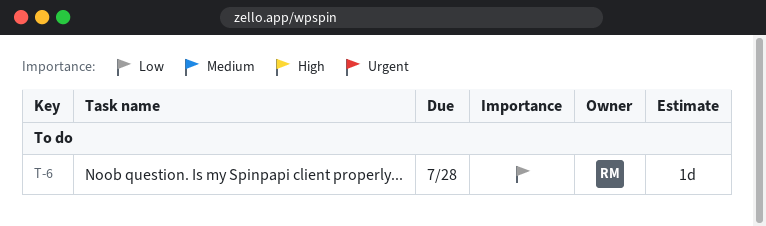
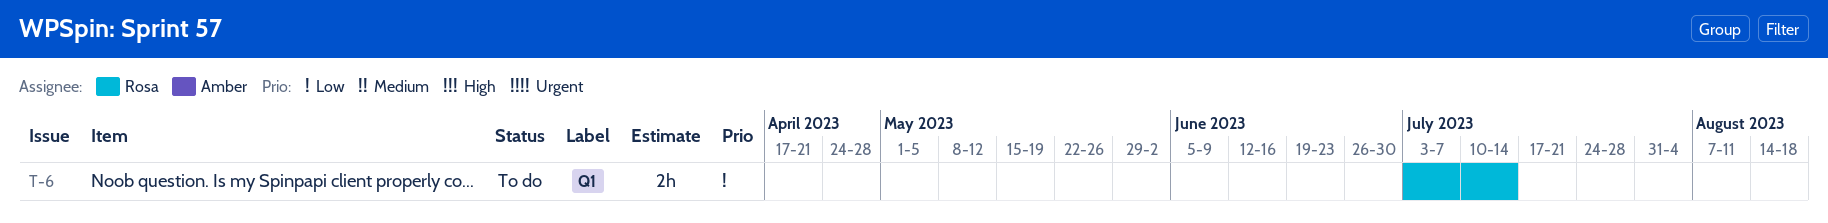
T-6, estimate: 1d -> 2h
T-6, due: Jul 28 -> Jul 14

